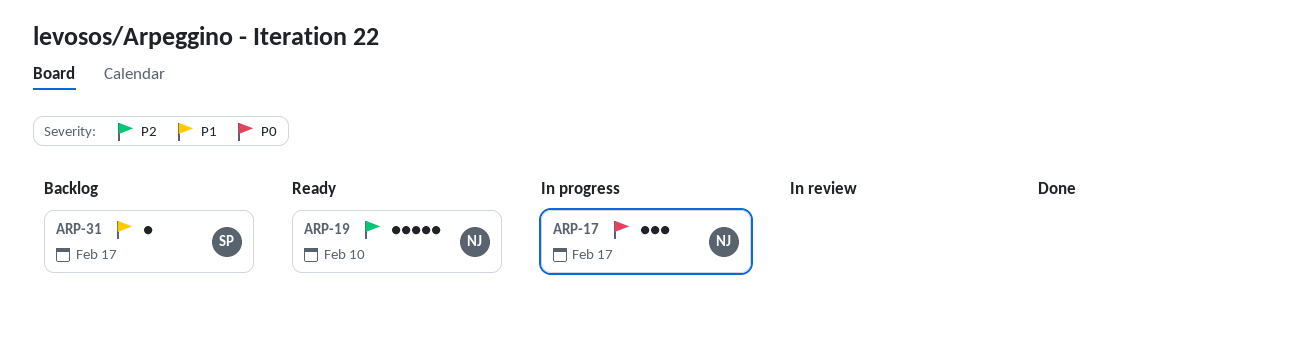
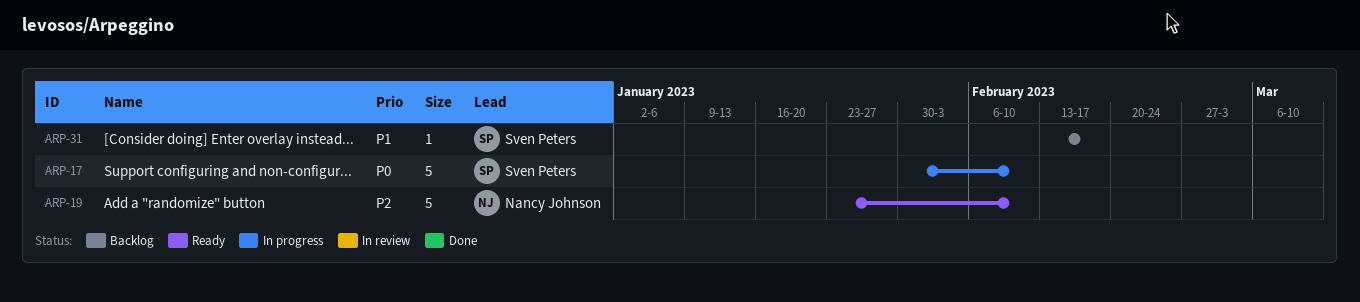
ARP-17, owner: Nancy Johnson -> Sven Peters
ARP-17, estimate: 3 -> 5
ARP-17, due: Feb 17 -> Feb 10

